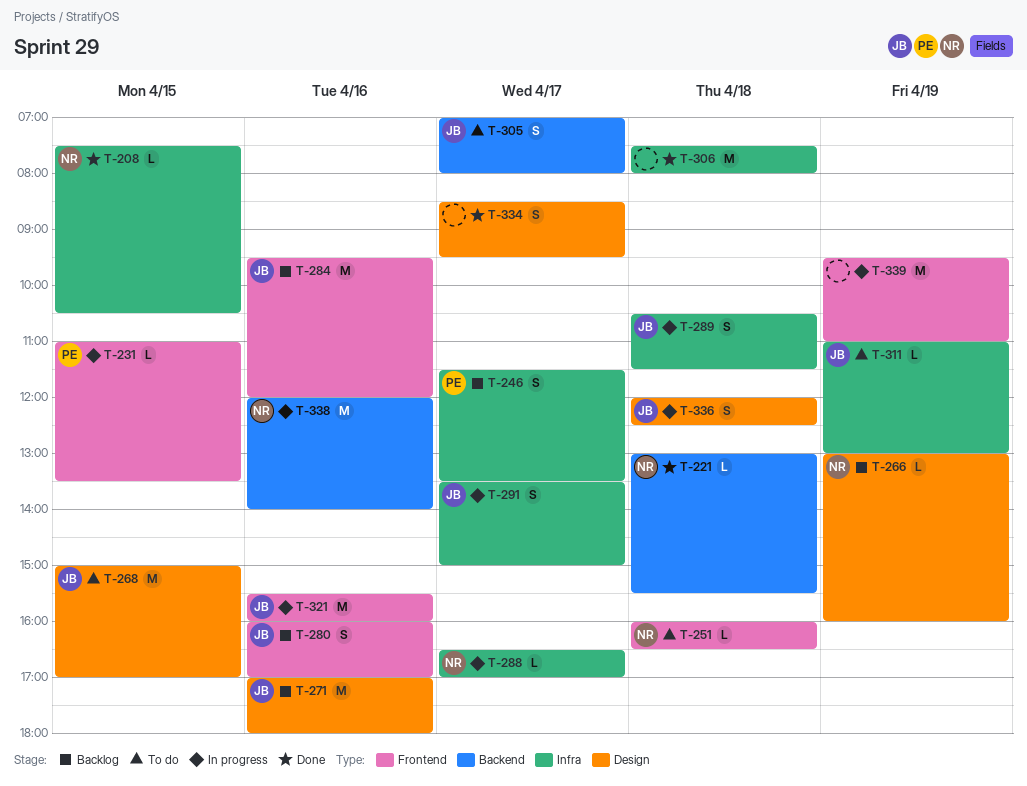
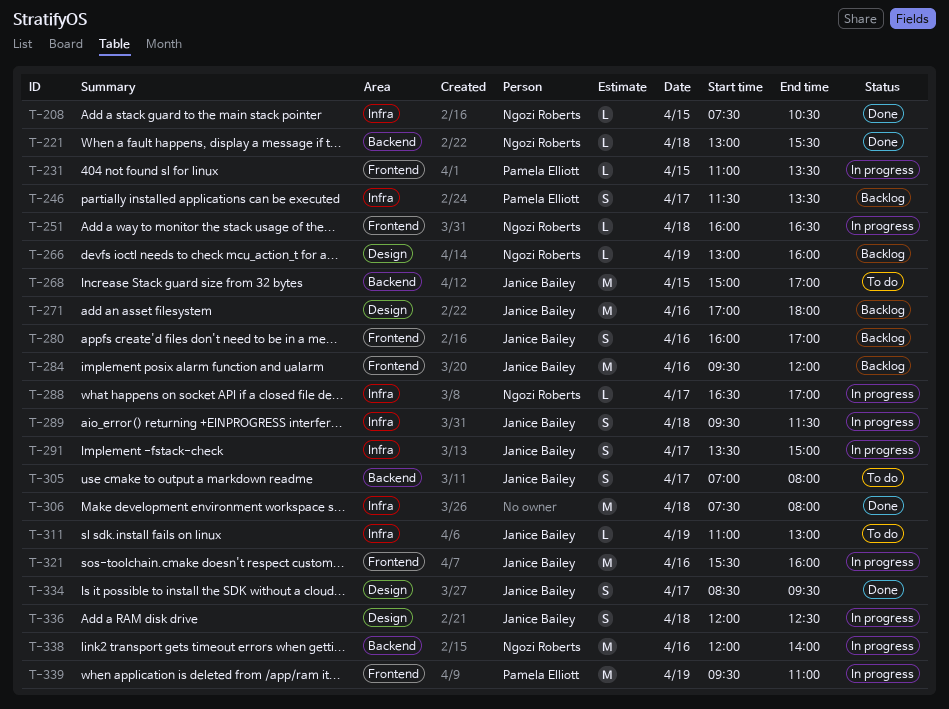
T-251, status: To do -> In progress
T-268, label: Design -> Backend
T-289, begins: 10:30 -> 09:30
T-334, owner: none -> Janice Bailey
T-339, owner: none -> Pamela Elliott

